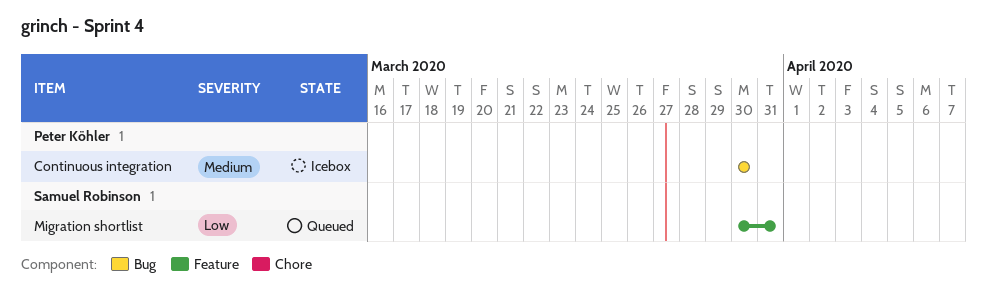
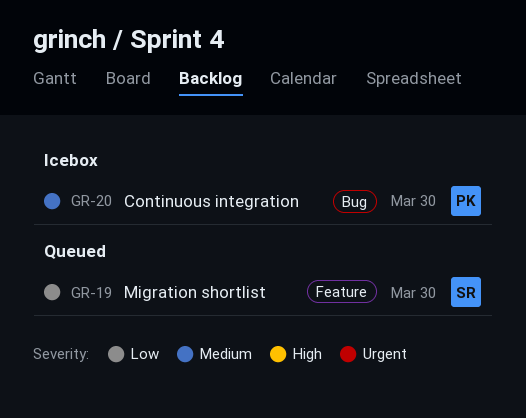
Migration shortlist, due: Mar 31 -> Mar 30

